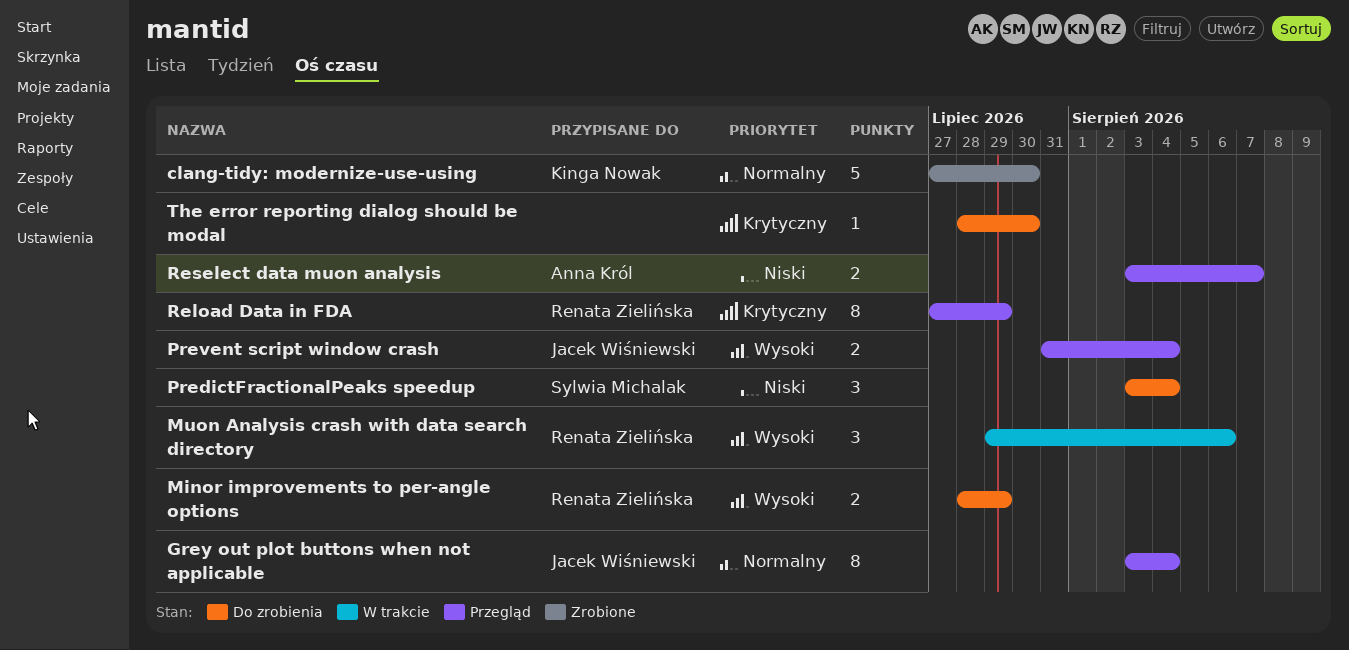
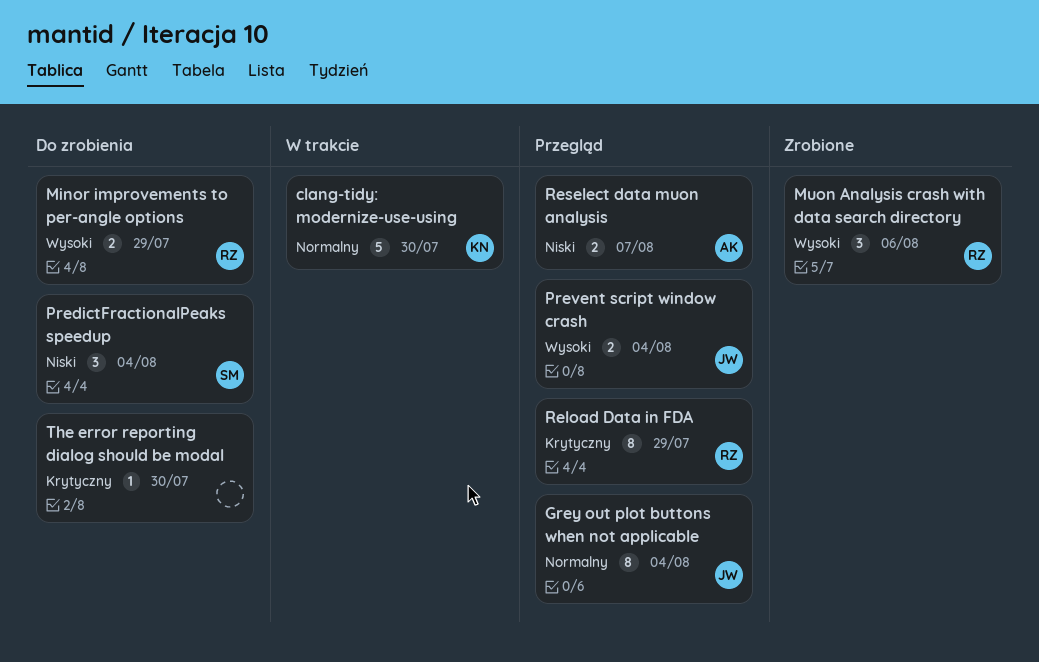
clang-tidy: modernize-use-using, status: Zrobione -> W trakcie
Muon Analysis crash with data search directory, status: W trakcie -> Zrobione

